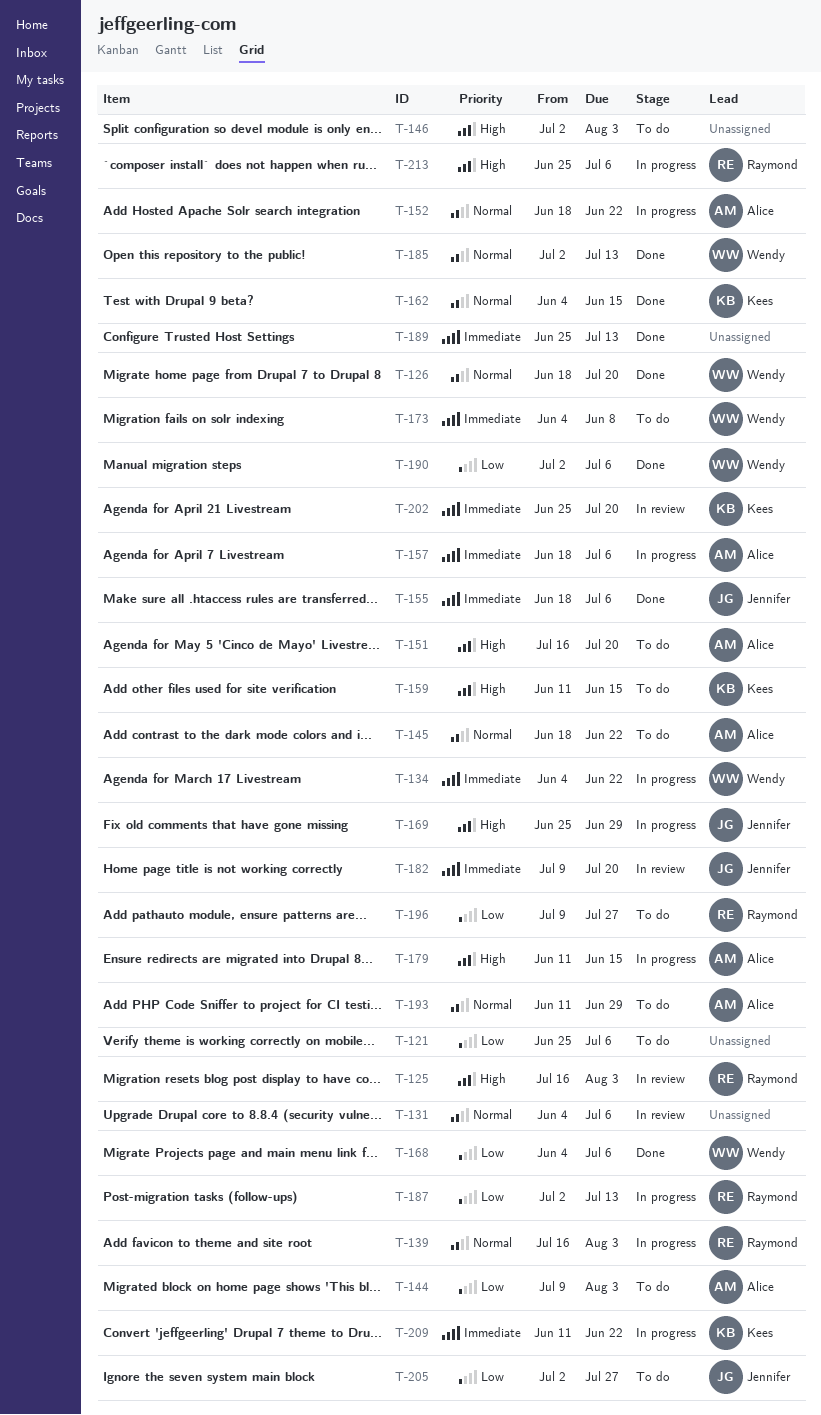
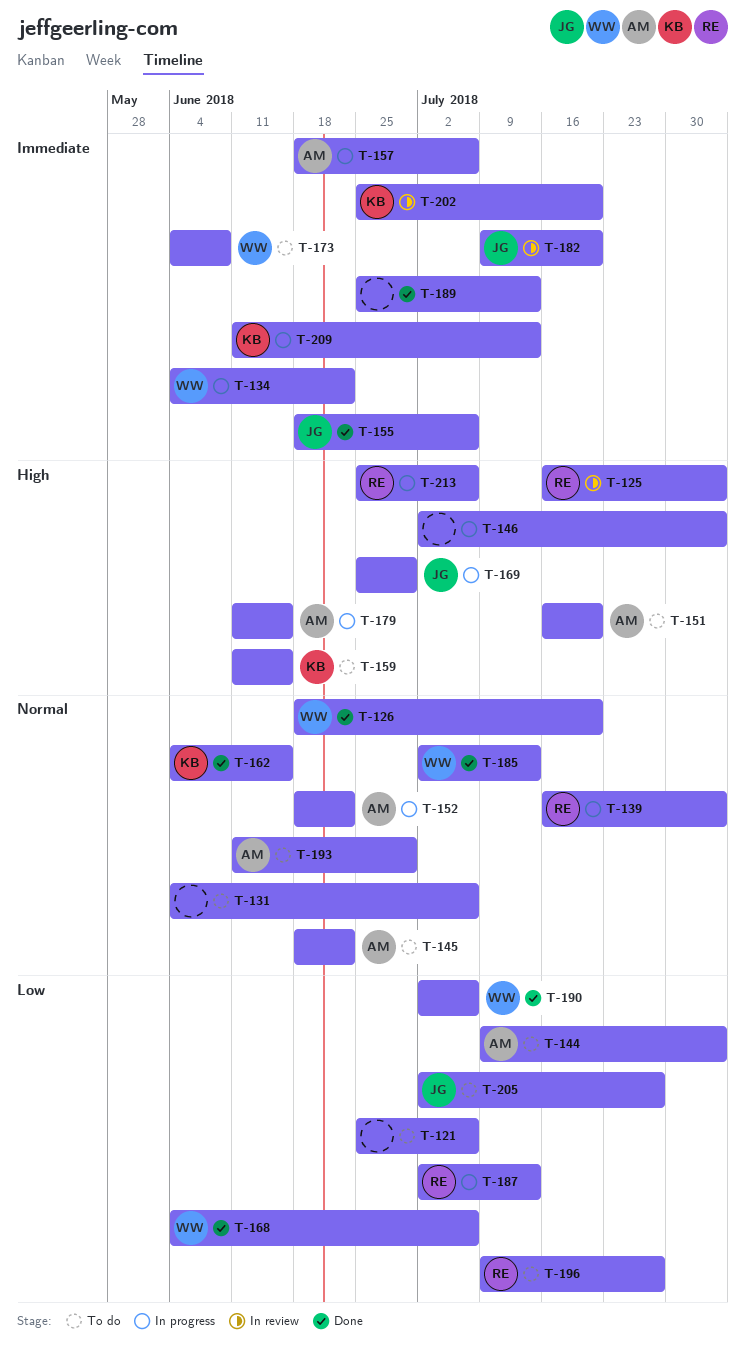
T-131, status: In review -> To do
T-146, status: To do -> In progress
T-209, due: Jun 22 -> Jul 13

